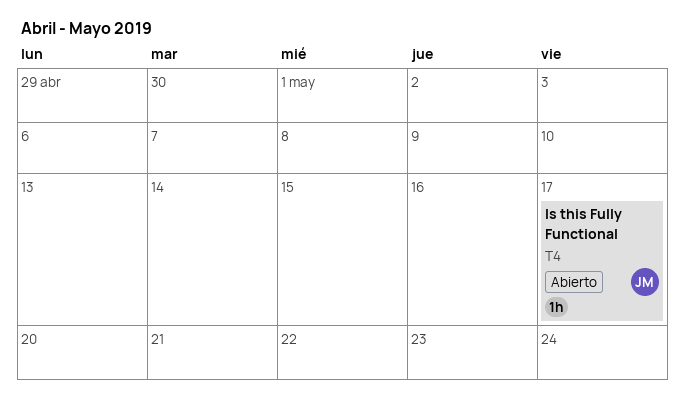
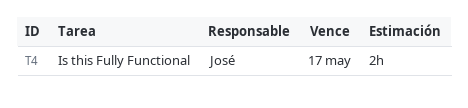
T4, estimate: 1h -> 2h

